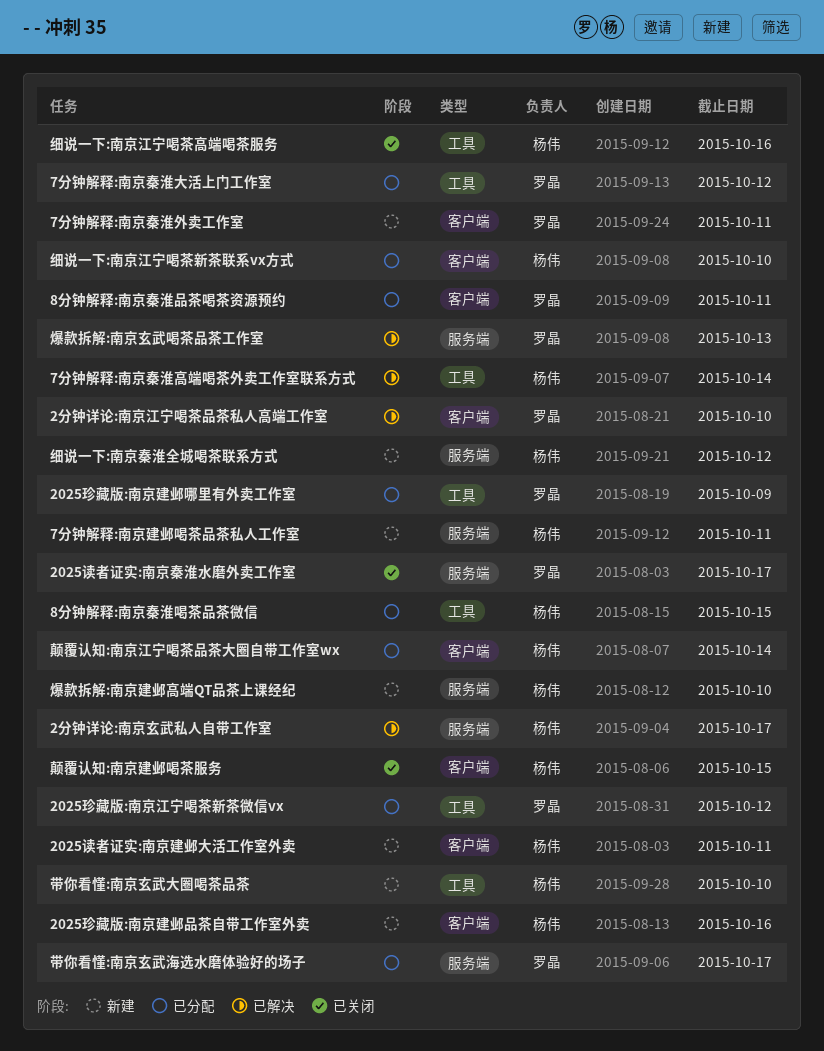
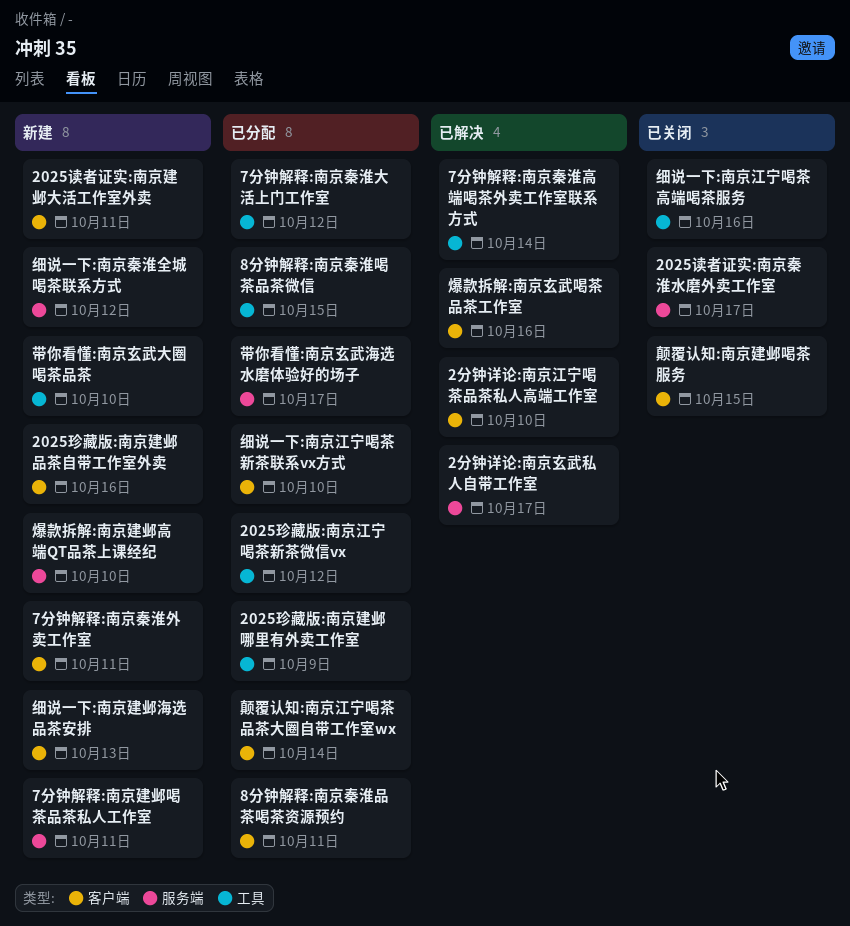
爆款拆解:南京玄武喝茶品茶工作室, label: 服务端 -> 客户端
爆款拆解:南京玄武喝茶品茶工作室, due: Oct 13 -> Oct 16
细说一下:南京建邺海选品茶安排: none -> present

